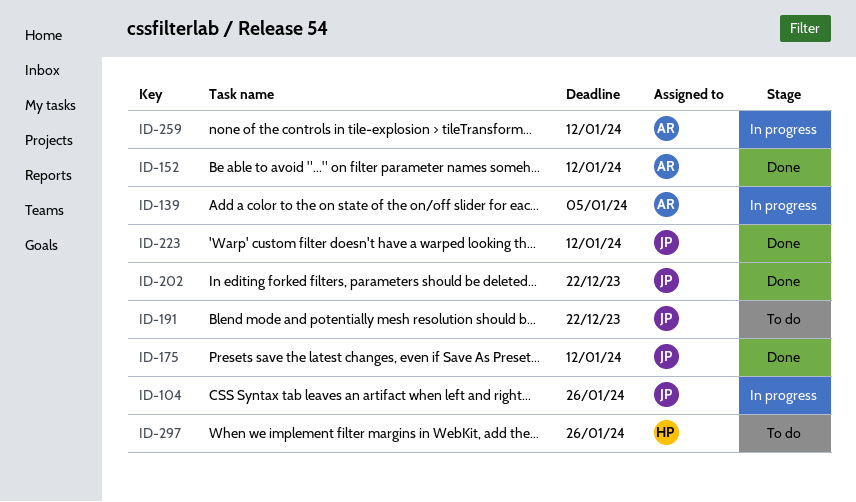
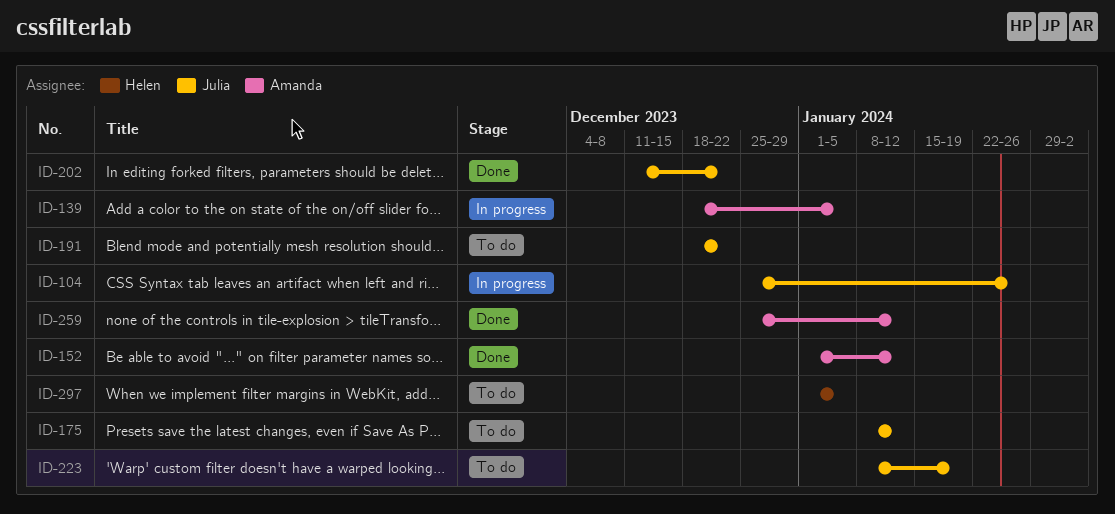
ID-175, status: Done -> To do
ID-223, status: Done -> To do
ID-223, due: Jan 12 -> Jan 19
ID-259, status: In progress -> Done
ID-297, due: Jan 26 -> Jan 5

